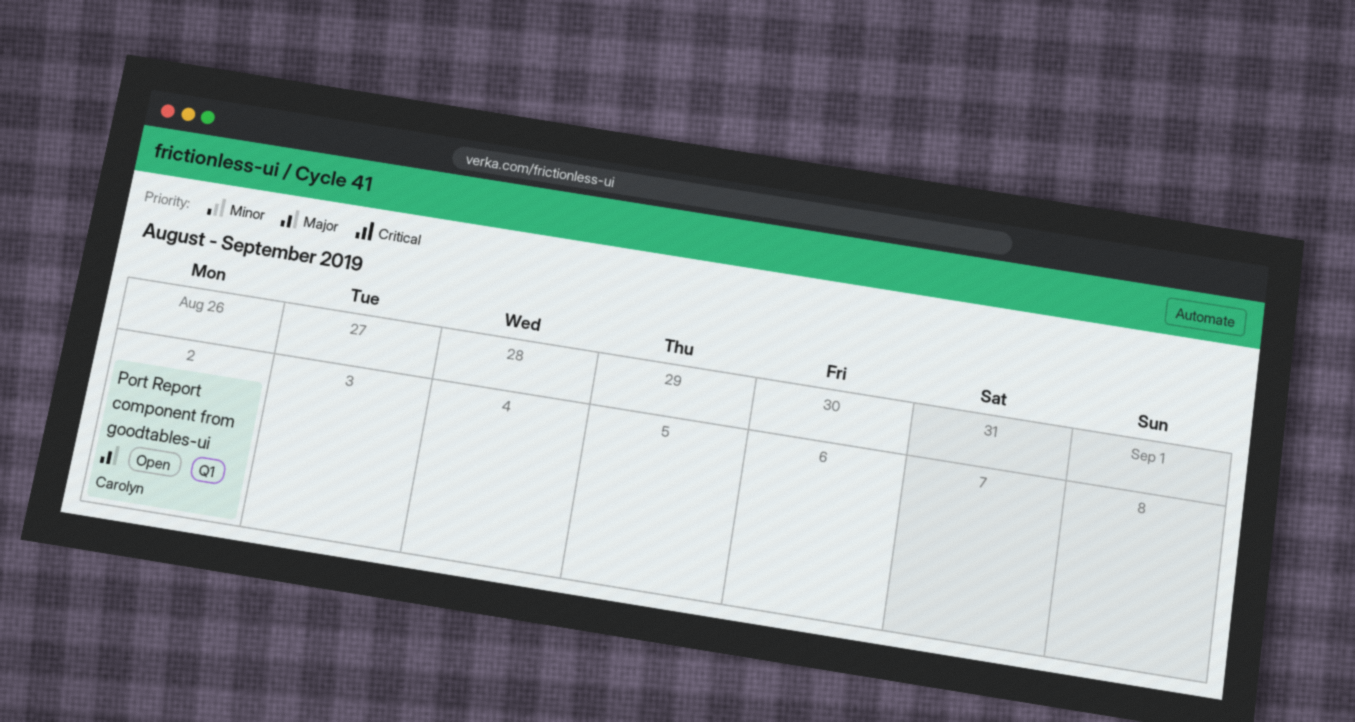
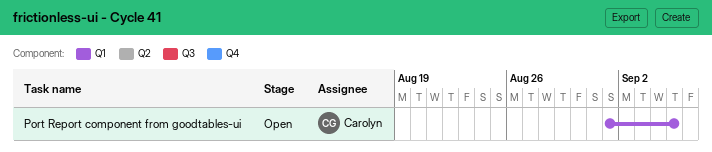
Port Report component from goodtables-ui, due: Sep 2 -> Sep 5

